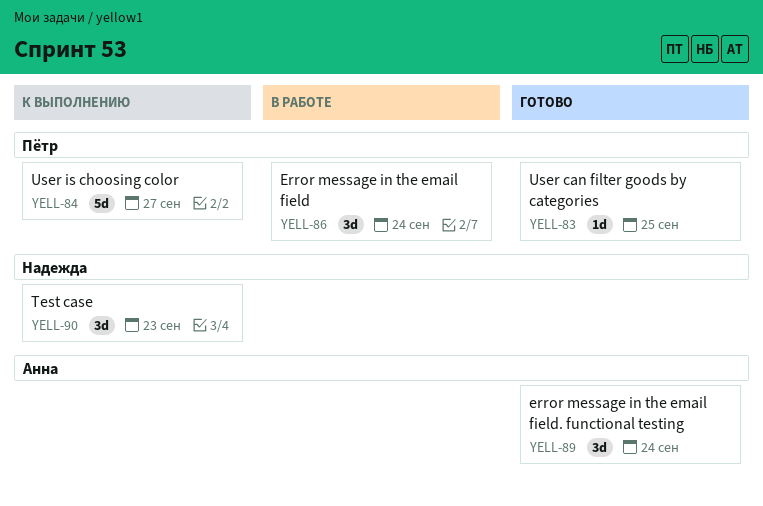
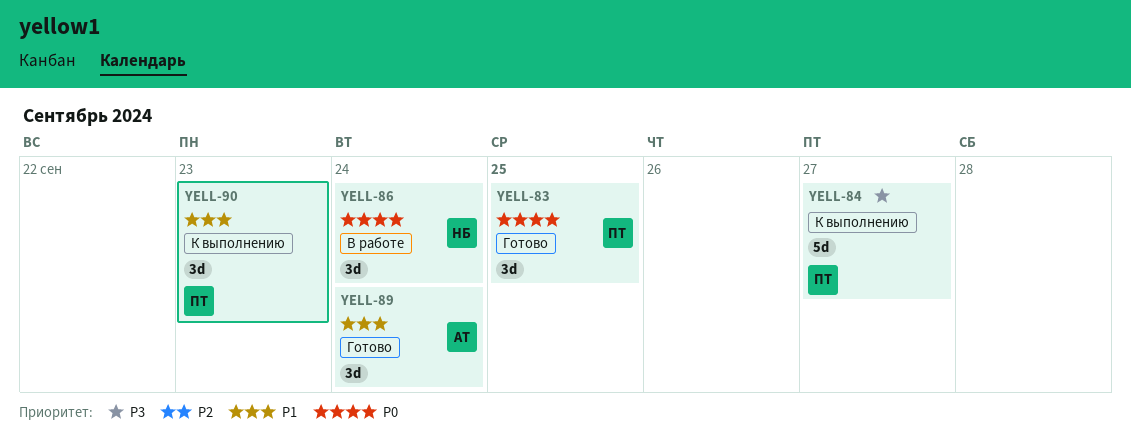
YELL-83, estimate: 1d -> 3d
YELL-86, owner: Пётр -> Надежда
YELL-90, owner: Надежда -> Пётр

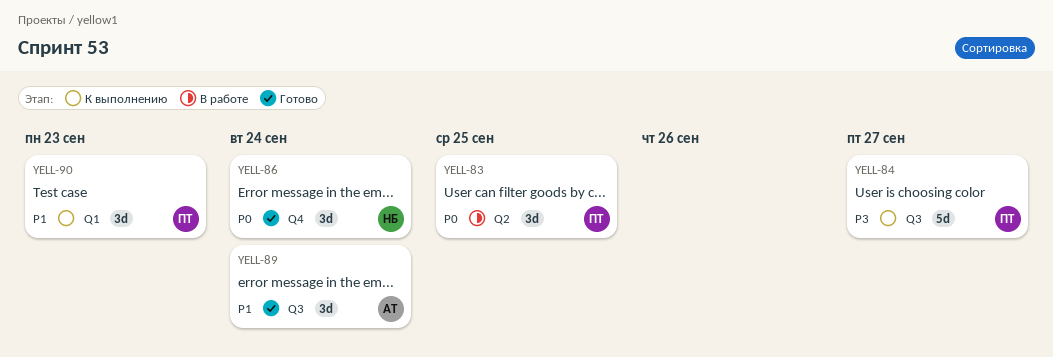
YELL-83, status: Готово -> В работе
YELL-86, status: В работе -> Готово

